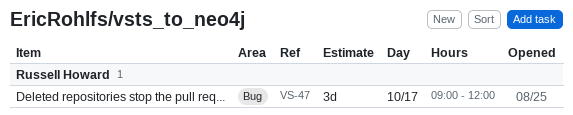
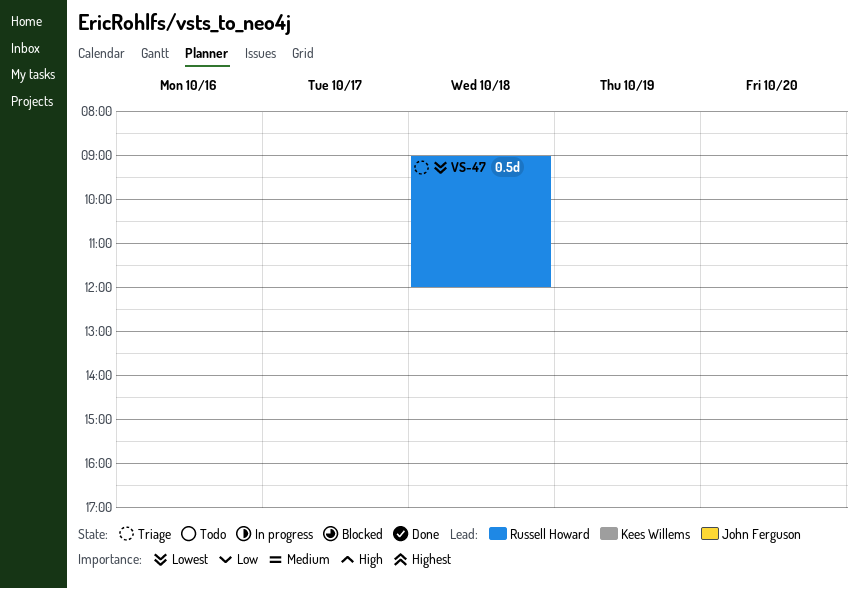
VS-47, estimate: 3d -> 0.5d
VS-47, day: Oct 17 -> Oct 18

